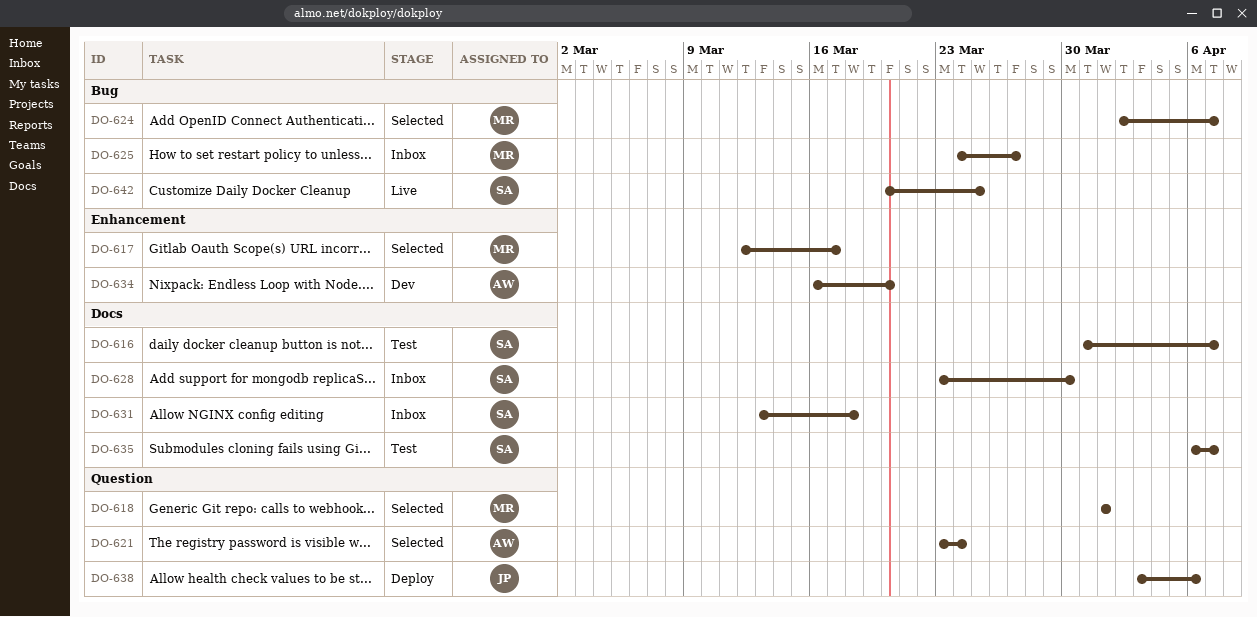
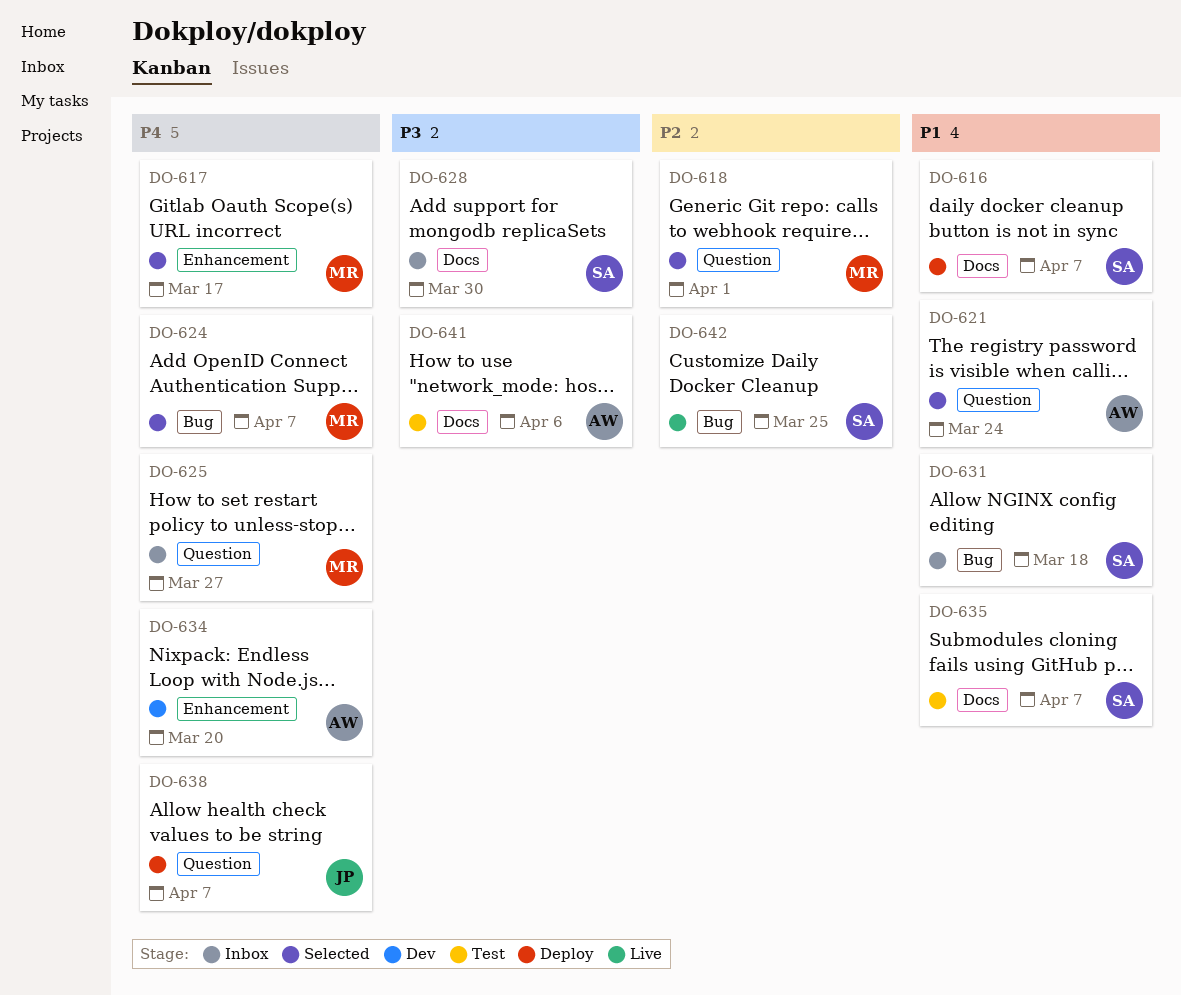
DO-616, status: Test -> Deploy
DO-625, label: Bug -> Question
DO-631, label: Docs -> Bug
DO-638, due: Apr 6 -> Apr 7
DO-641: none -> present

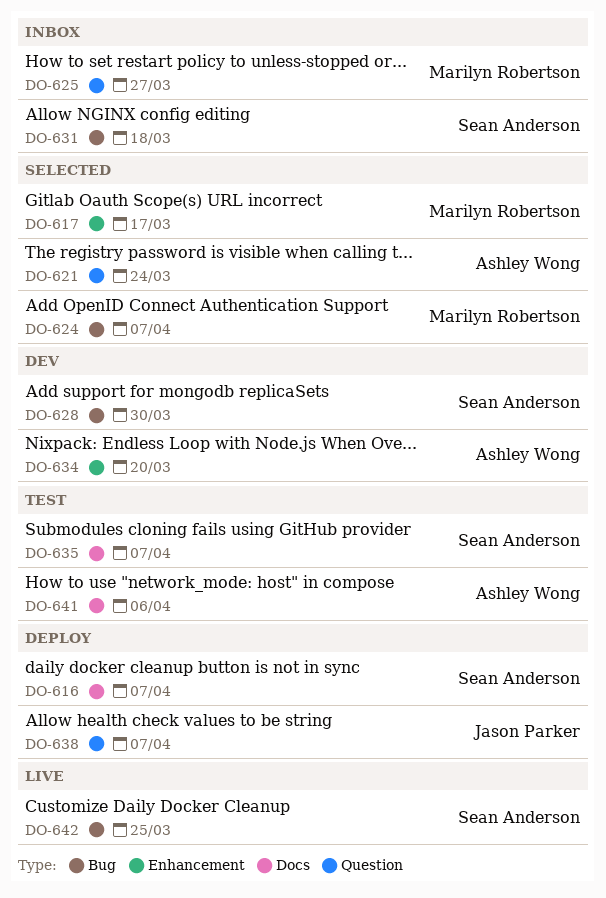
DO-618: present -> none
DO-628, status: Inbox -> Dev
DO-628, label: Docs -> Bug

